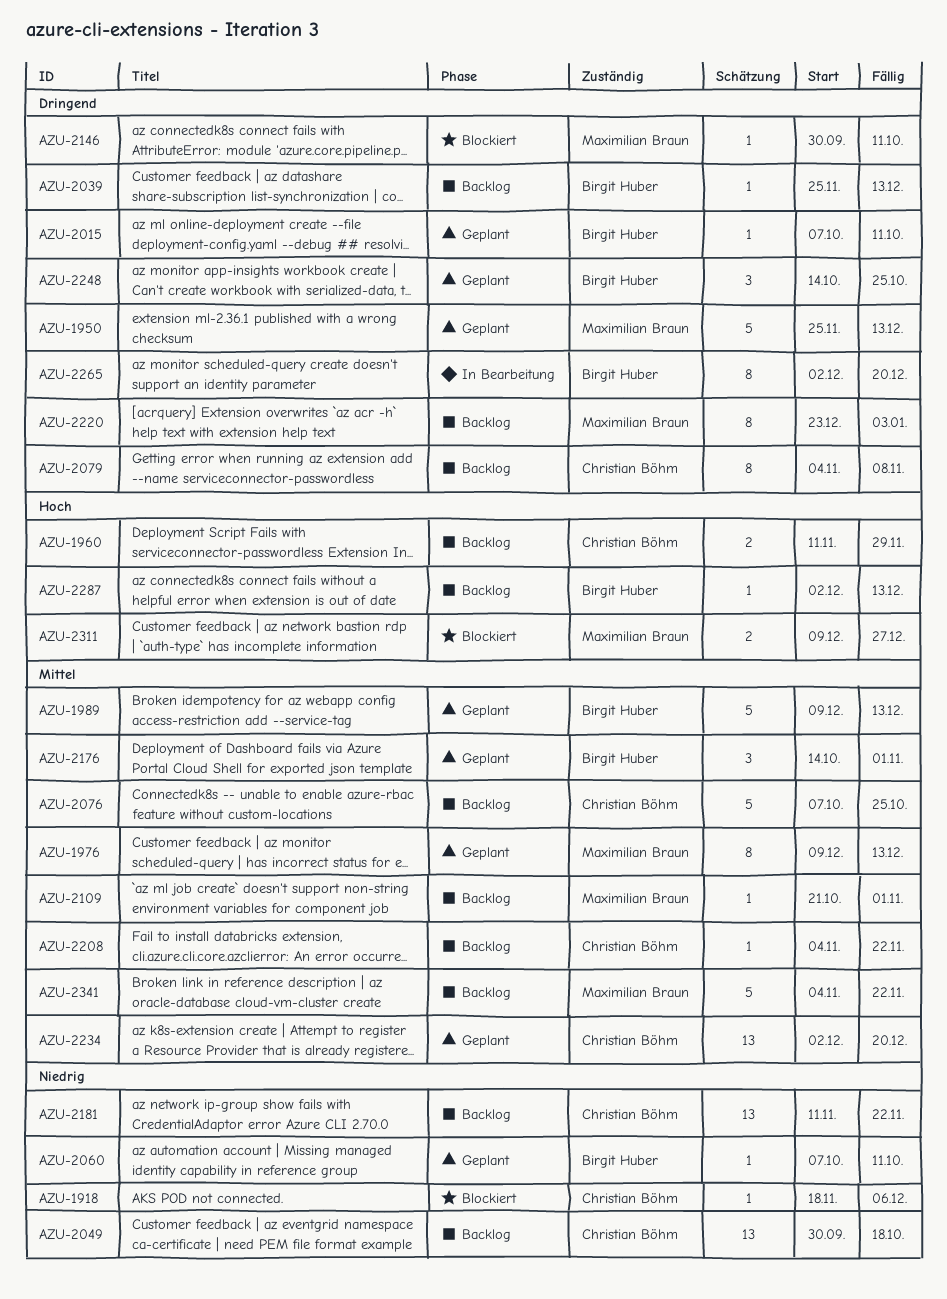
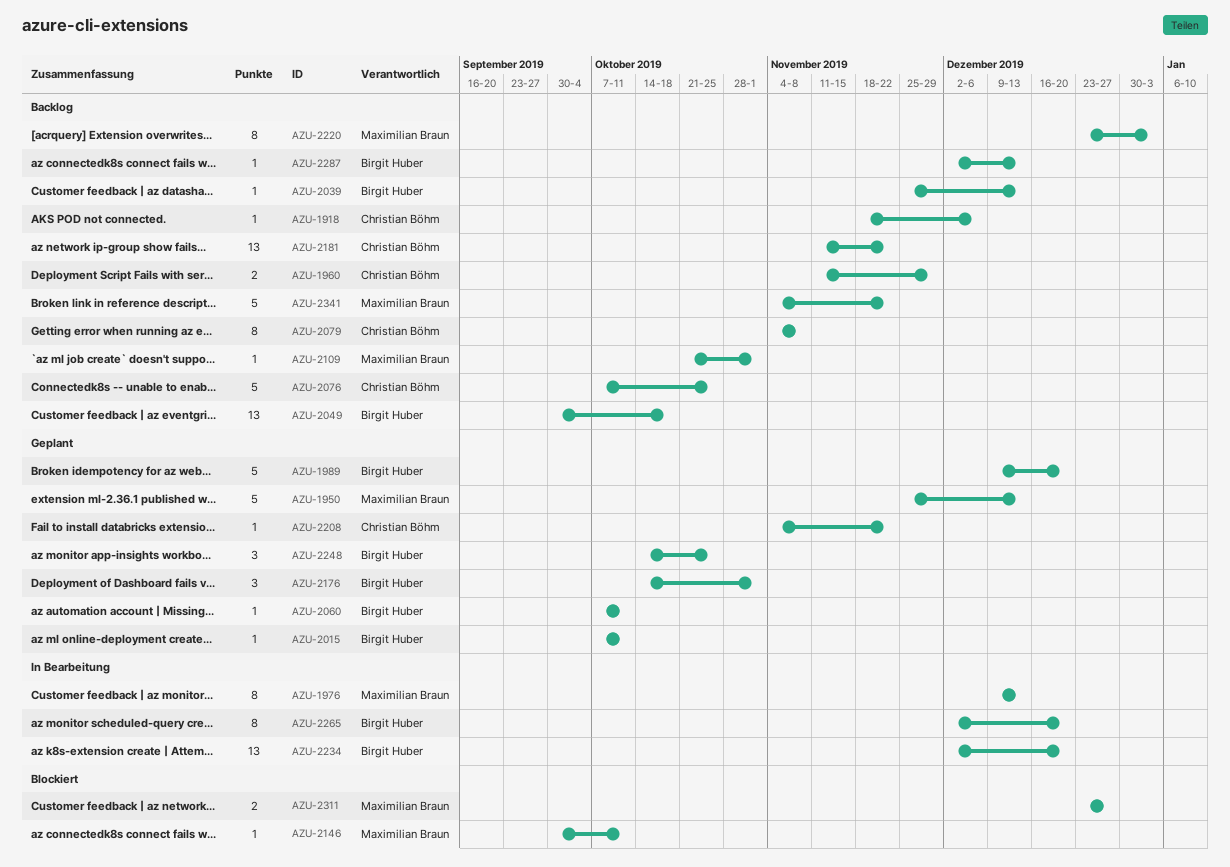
AZU-1918, status: Blockiert -> Backlog
AZU-1976, status: Geplant -> In Bearbeitung
AZU-1989, due: Dec 13 -> Dec 20
AZU-2049, owner: Christian Böhm -> Birgit Huber
AZU-2208, status: Backlog -> Geplant
AZU-2234, status: Geplant -> In Bearbeitung
AZU-2234, owner: Christian Böhm -> Birgit Huber
AZU-2311, start: Dec 9 -> Dec 23

